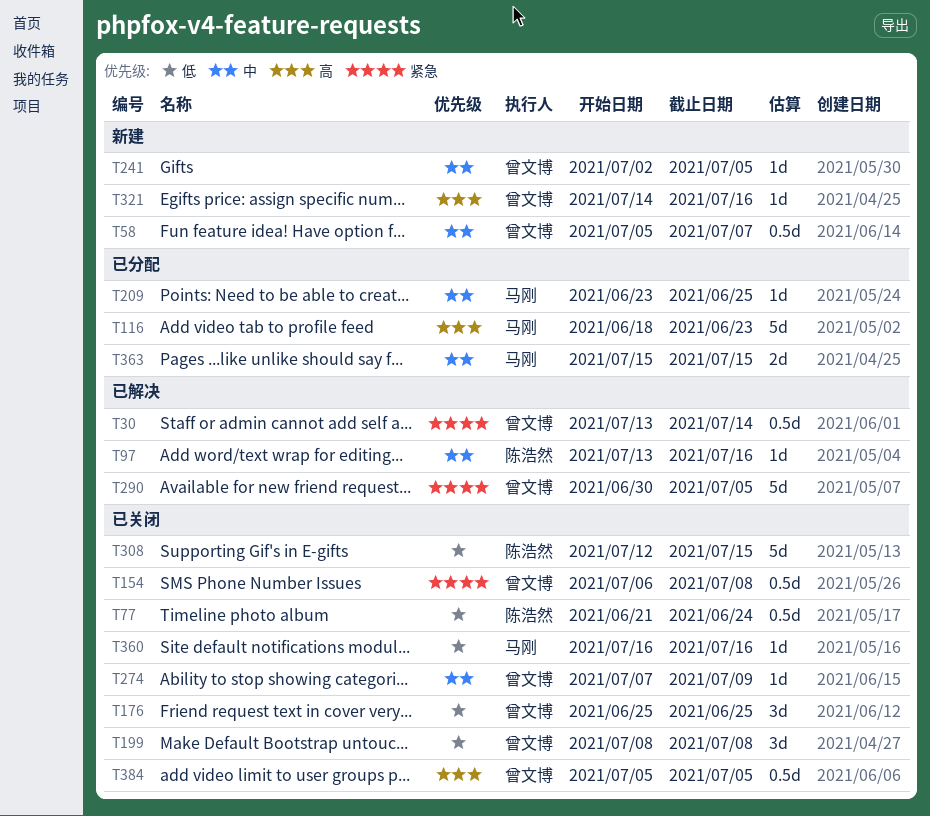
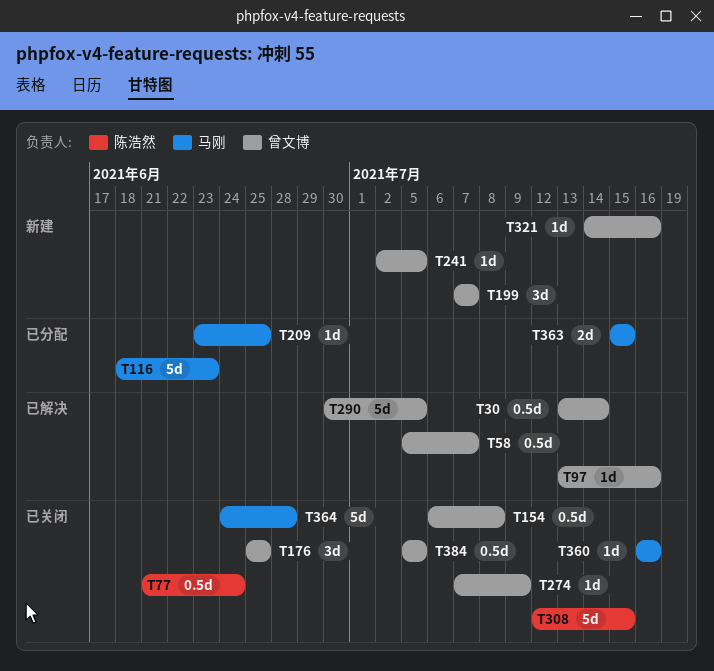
T58, status: 新建 -> 已解决
T97, owner: 陈浩然 -> 曾文博
T199, status: 已关闭 -> 新建
T199, start: Jul 8 -> Jul 7
T199, due: Jul 8 -> Jul 7
T364: none -> present

